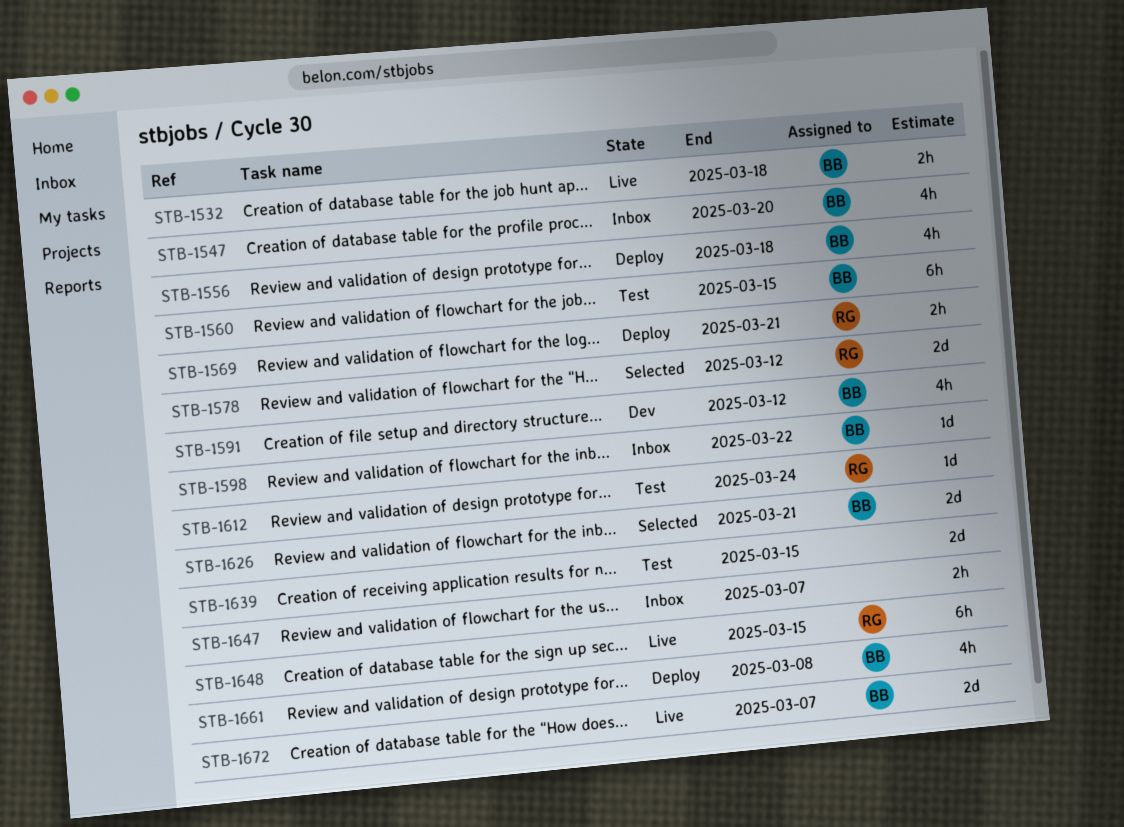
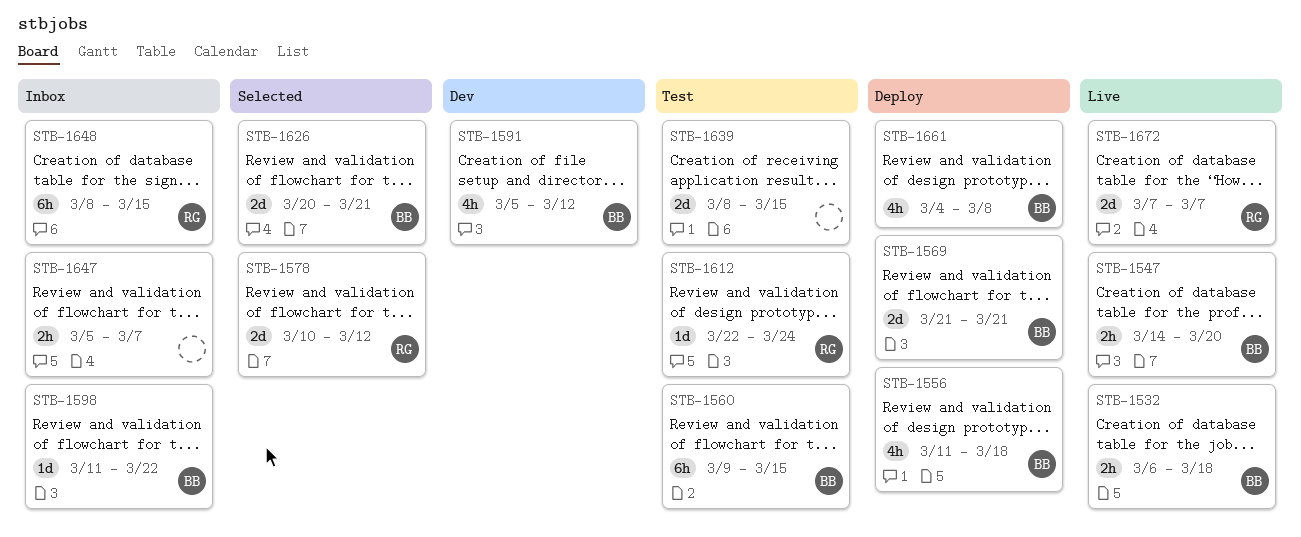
STB-1547, status: Inbox -> Live
STB-1547, estimate: 4h -> 2h
STB-1569, owner: RG -> BB
STB-1569, estimate: 2h -> 2d
STB-1648, status: Live -> Inbox
STB-1672, owner: BB -> RG

